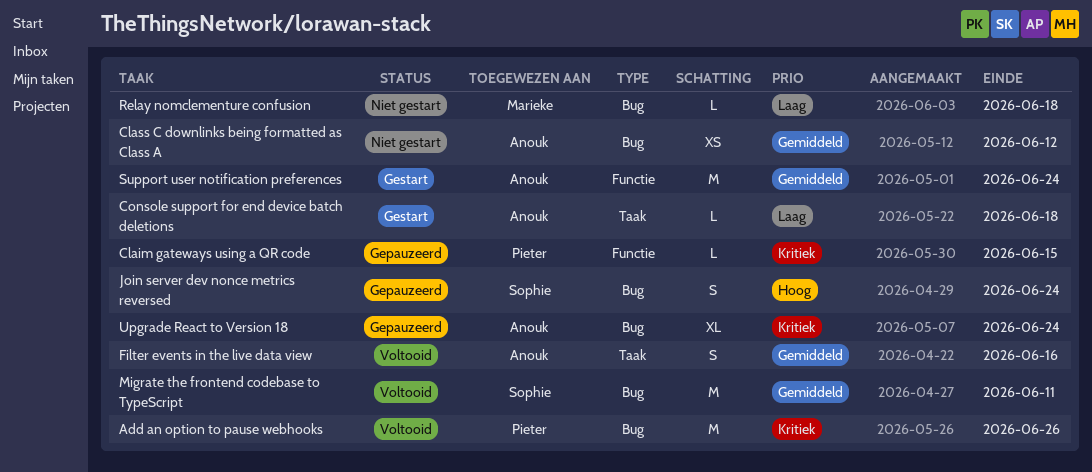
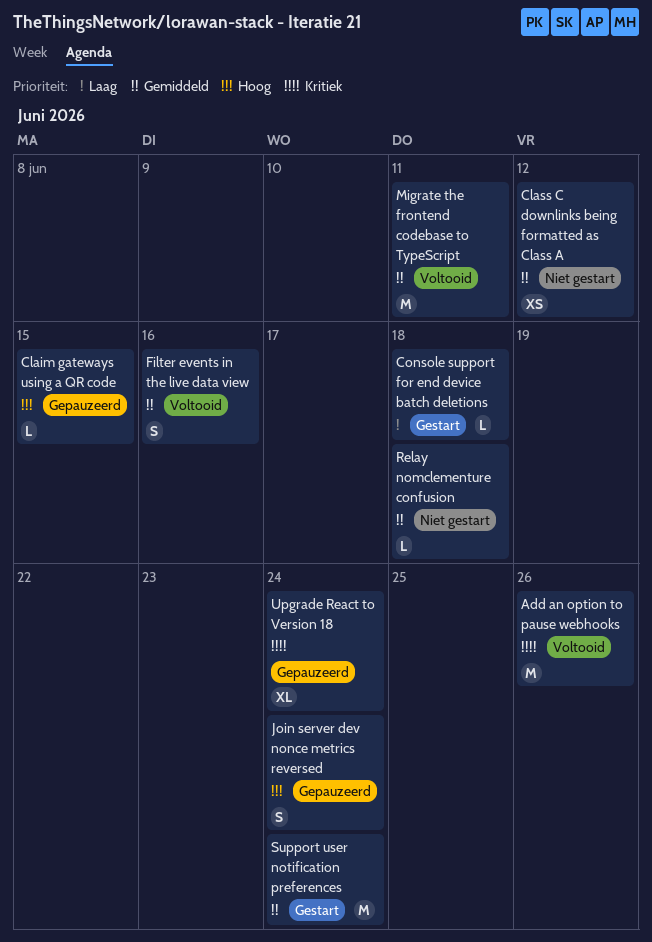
Claim gateways using a QR code, priority: Kritiek -> Hoog
Relay nomclementure confusion, priority: Laag -> Gemiddeld

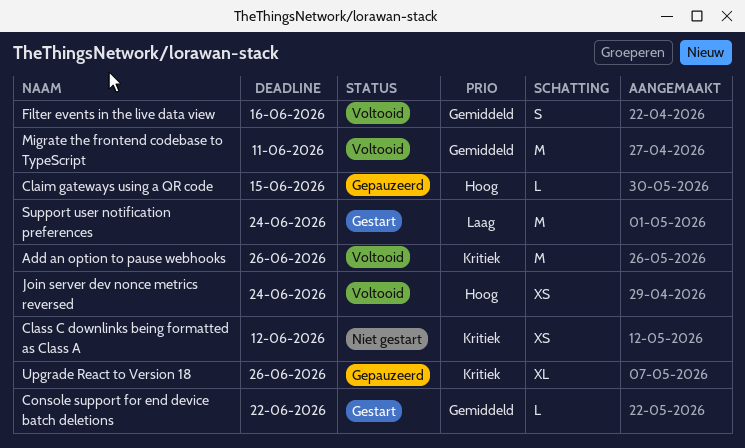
Class C downlinks being formatted as Class A, priority: Gemiddeld -> Kritiek
Console support for end device batch deletions, priority: Laag -> Gemiddeld
Console support for end device batch deletions, due: Jun 18 -> Jun 22
Join server dev nonce metrics reversed, status: Gepauzeerd -> Voltooid
Join server dev nonce metrics reversed, estimate: S -> XS
Relay nomclementure confusion: present -> none
Support user notification preferences, priority: Gemiddeld -> Laag
Upgrade React to Version 18, due: Jun 24 -> Jun 26

